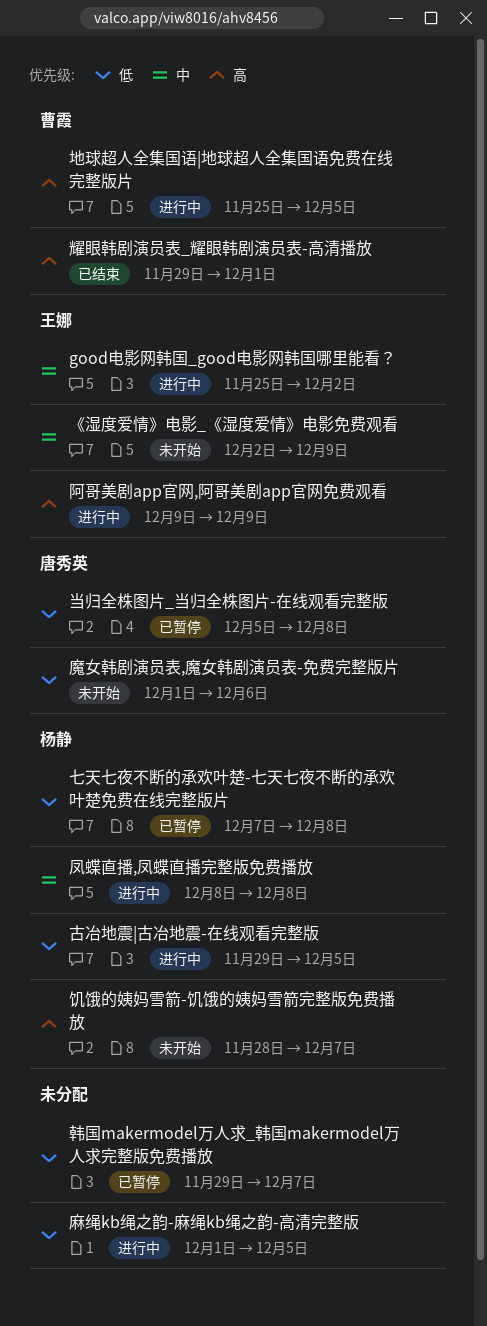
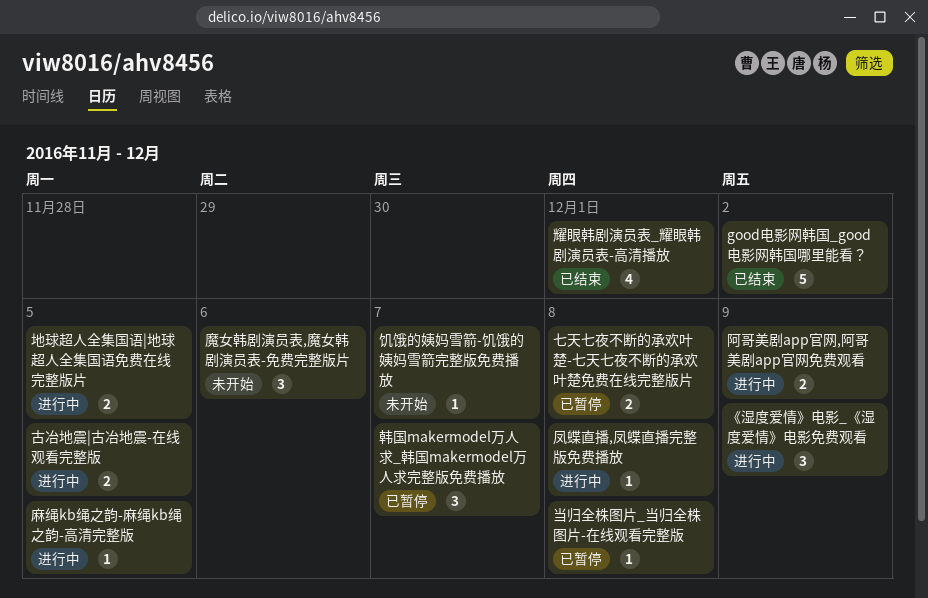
good电影网韩国_good电影网韩国哪里能看？, status: 进行中 -> 已结束
《湿度爱情》电影_《湿度爱情》电影免费观看, status: 未开始 -> 进行中

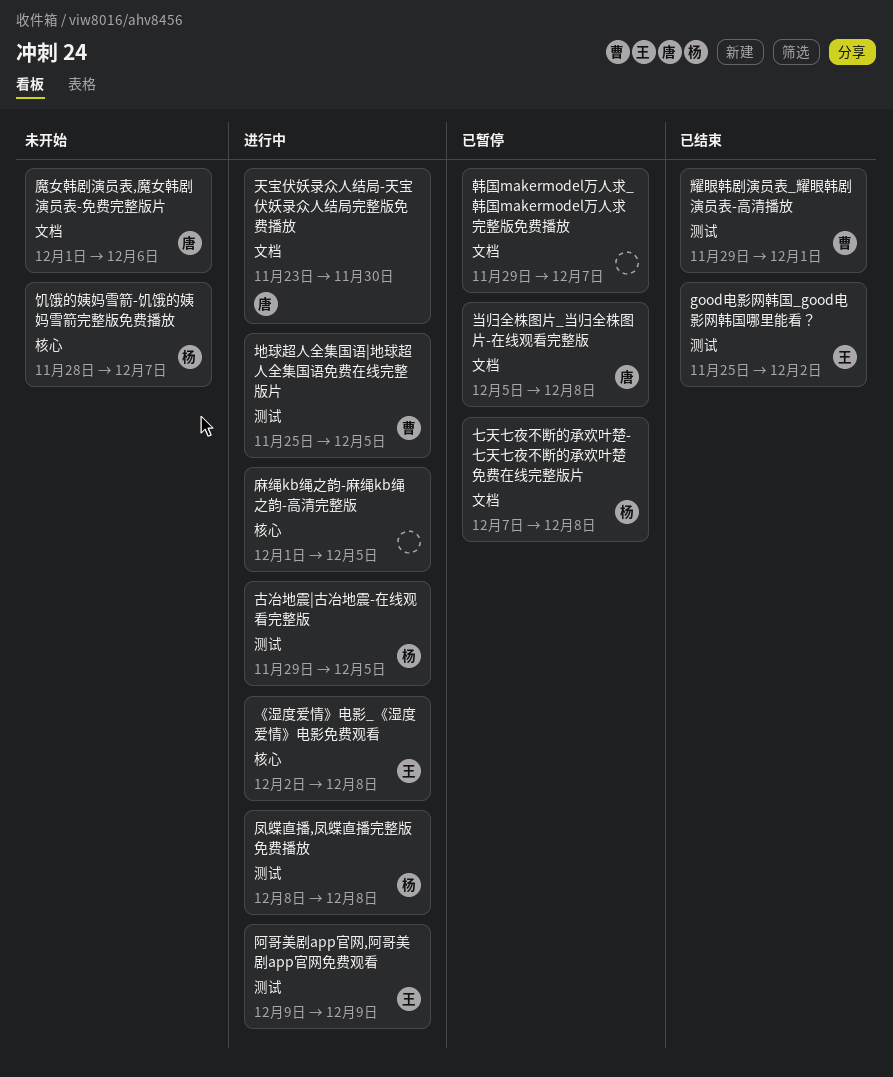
《湿度爱情》电影_《湿度爱情》电影免费观看, due: Dec 9 -> Dec 8
天宝伏妖录众人结局-天宝伏妖录众人结局完整版免费播放: none -> present

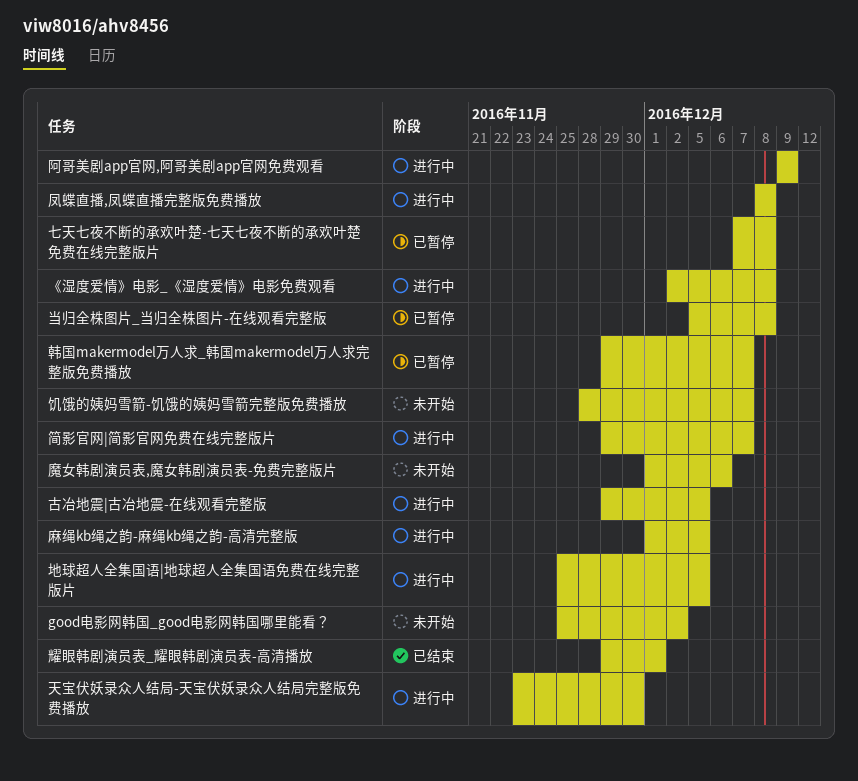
good电影网韩国_good电影网韩国哪里能看？, status: 已结束 -> 未开始
简影官网|简影官网免费在线完整版片: none -> present

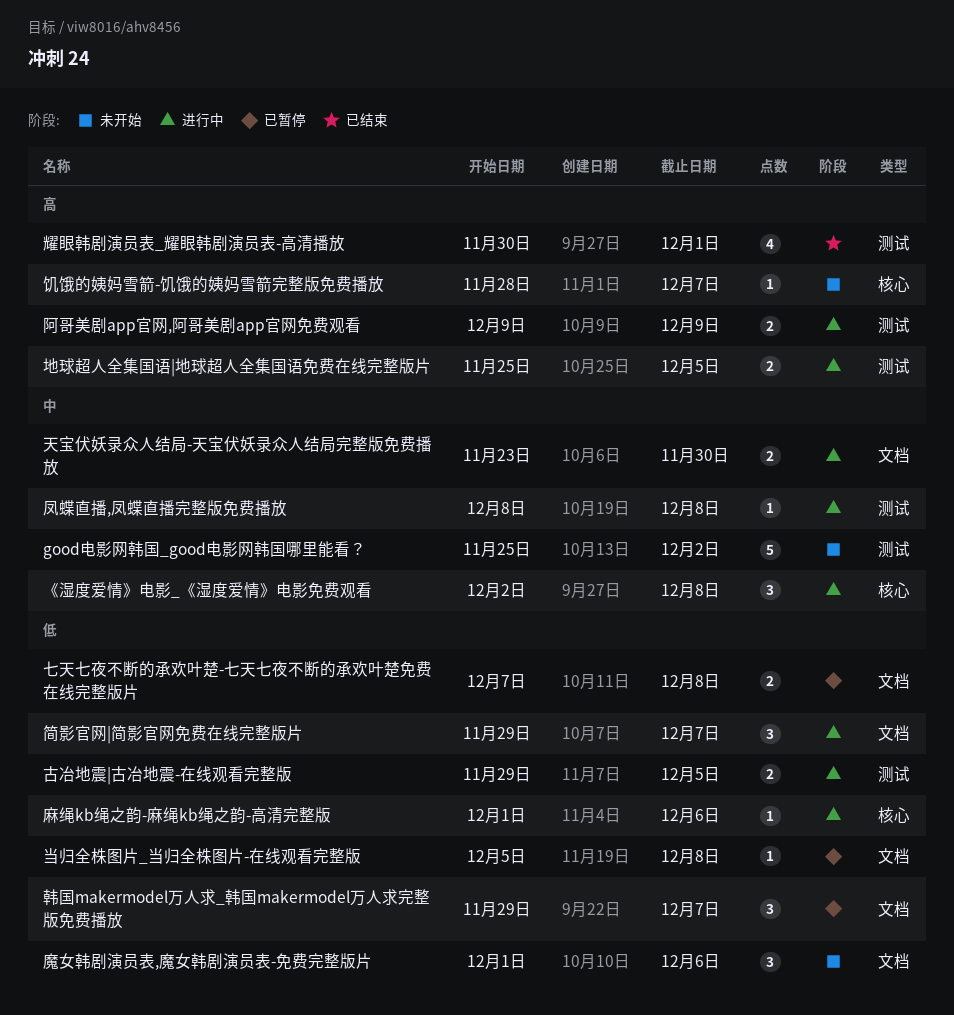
耀眼韩剧演员表_耀眼韩剧演员表-高清播放, start: Nov 29 -> Nov 30
麻绳kb绳之韵-麻绳kb绳之韵-高清完整版, due: Dec 5 -> Dec 6

